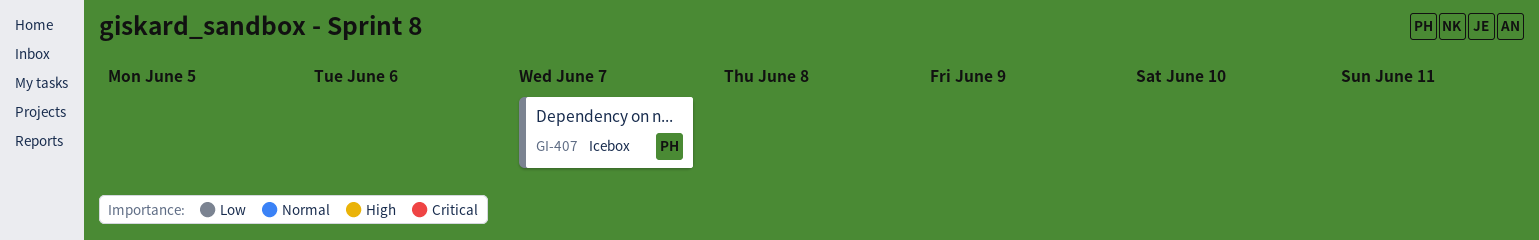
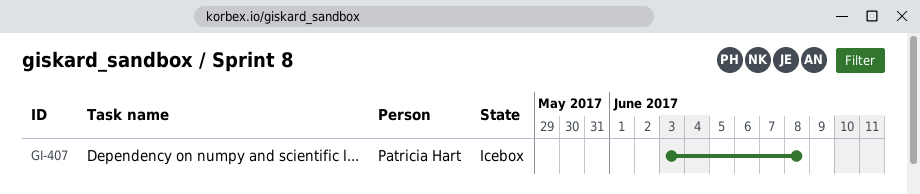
GI-407, due: Jun 7 -> Jun 8

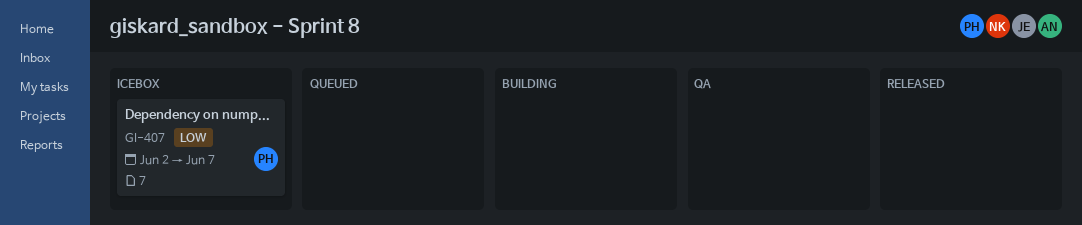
GI-407, start: Jun 3 -> Jun 2
GI-407, due: Jun 8 -> Jun 7

